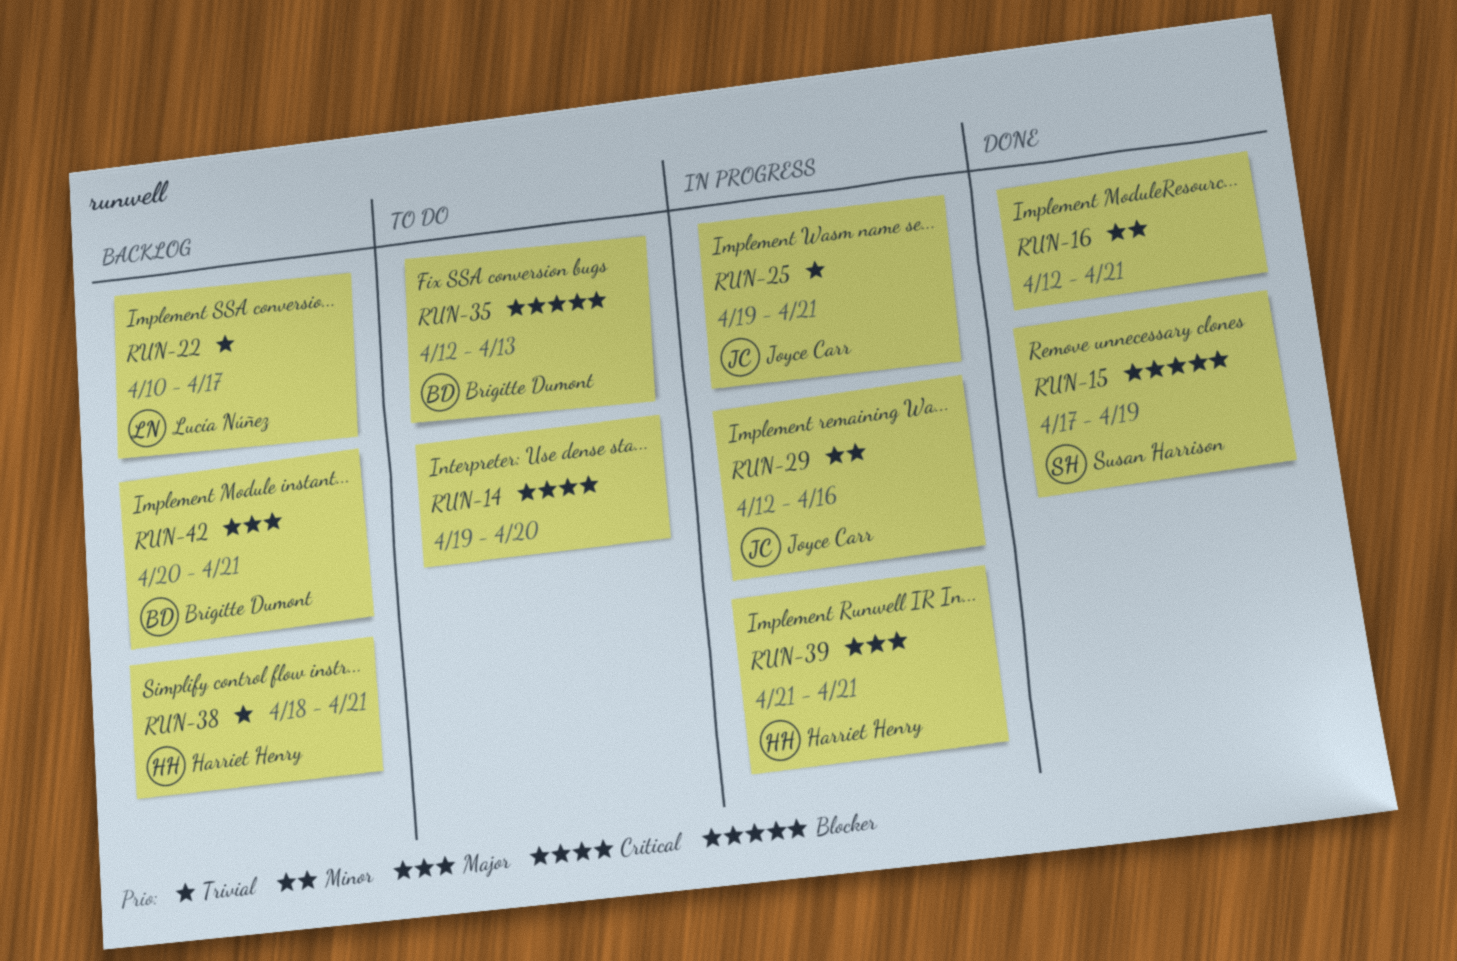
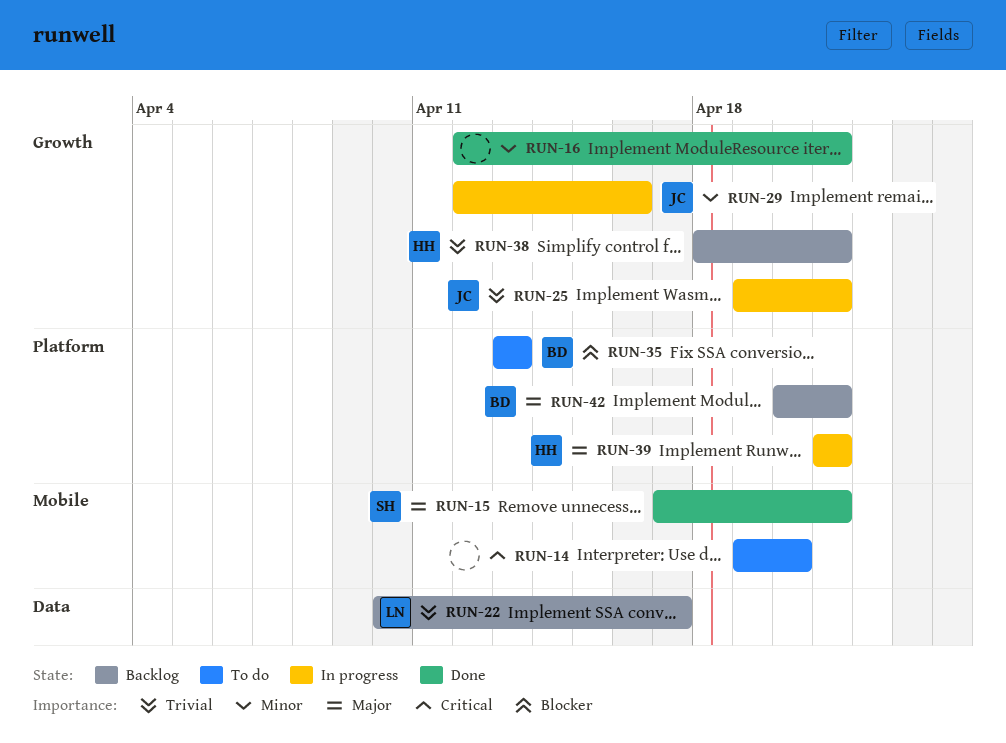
RUN-15, priority: Blocker -> Major
RUN-15, due: Apr 19 -> Apr 21
RUN-35, start: Apr 12 -> Apr 13

